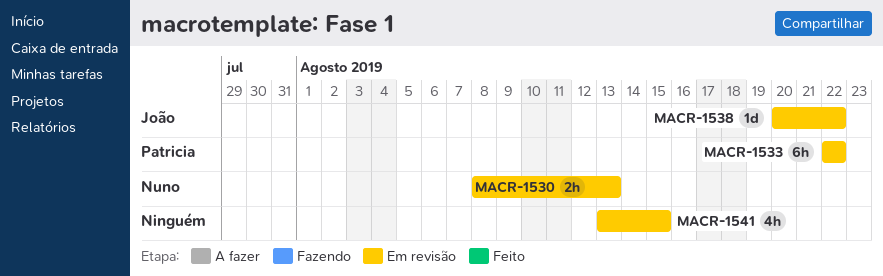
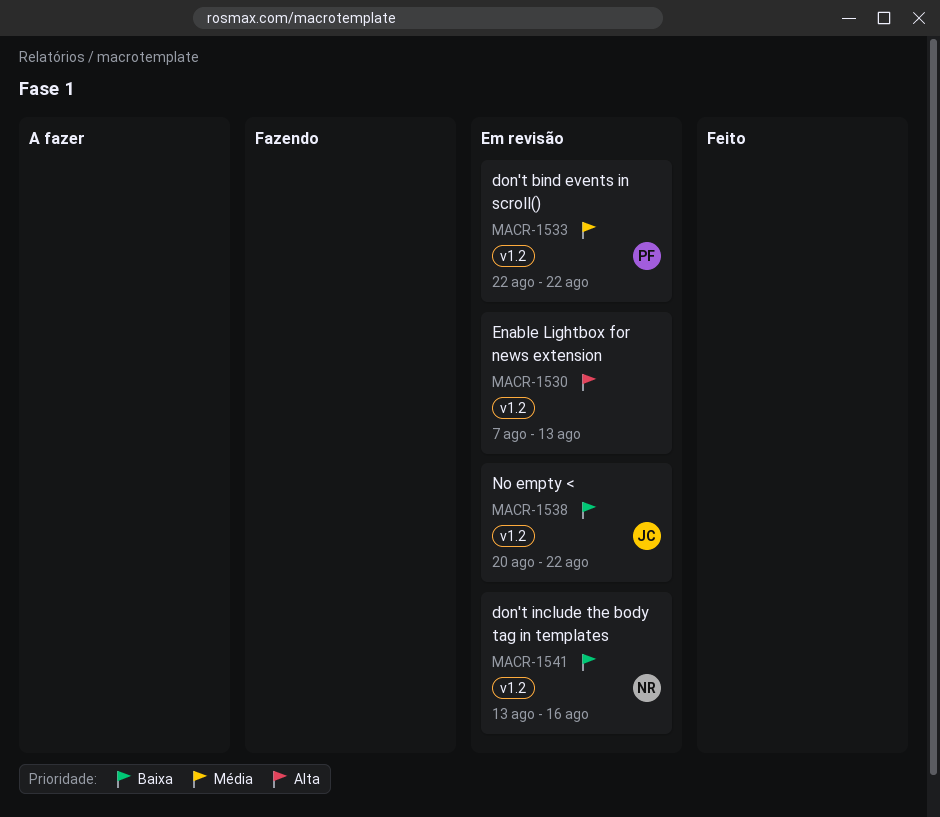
MACR-1530, owner: Nuno -> none
MACR-1530, start: Aug 8 -> Aug 7
MACR-1541, owner: none -> Nuno
MACR-1541, due: Aug 15 -> Aug 16

